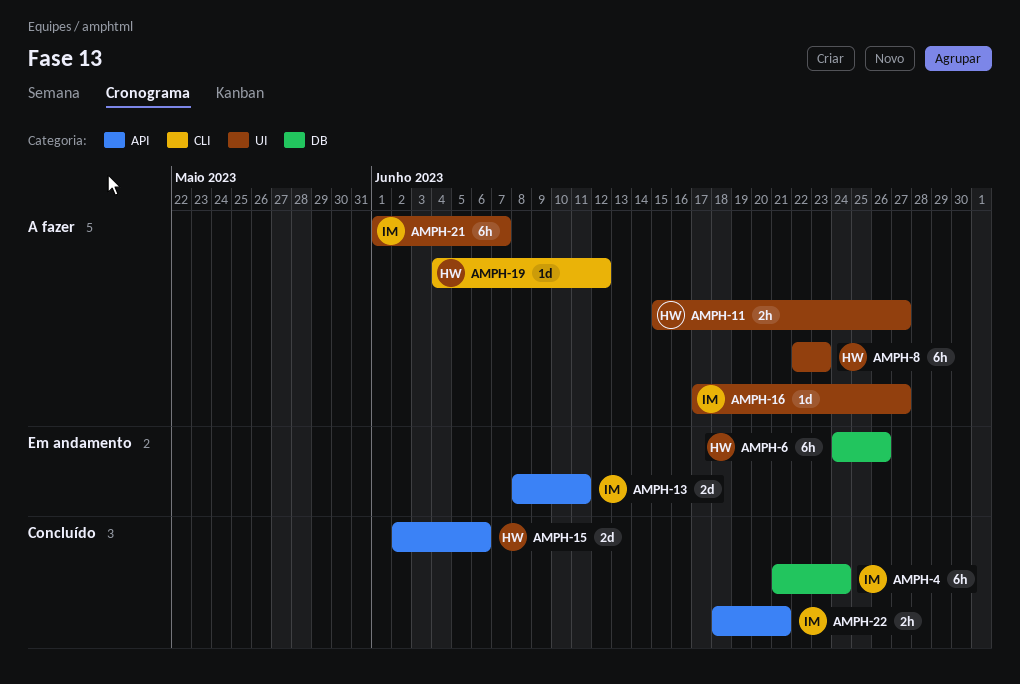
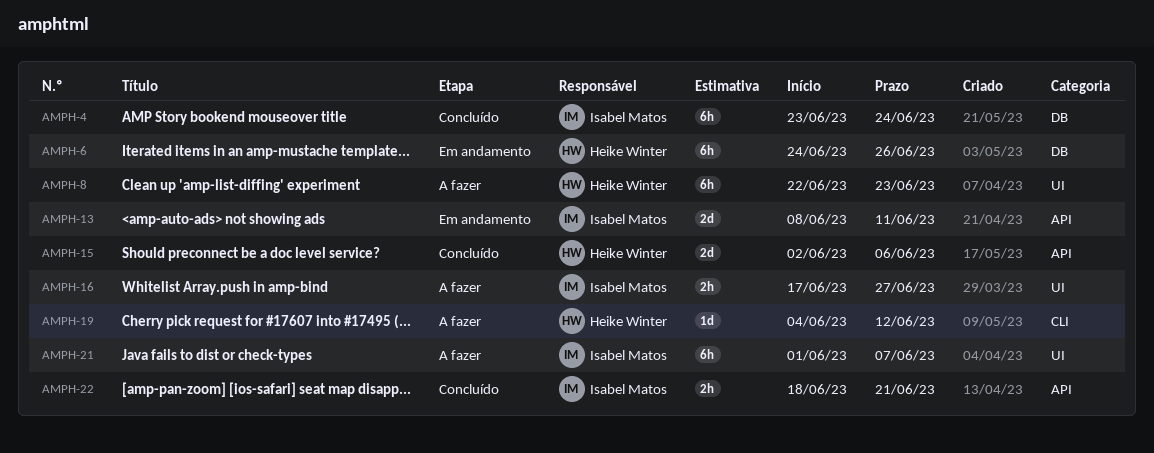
AMPH-4, start: Jun 21 -> Jun 23
AMPH-11: present -> none
AMPH-16, estimate: 1d -> 2h

